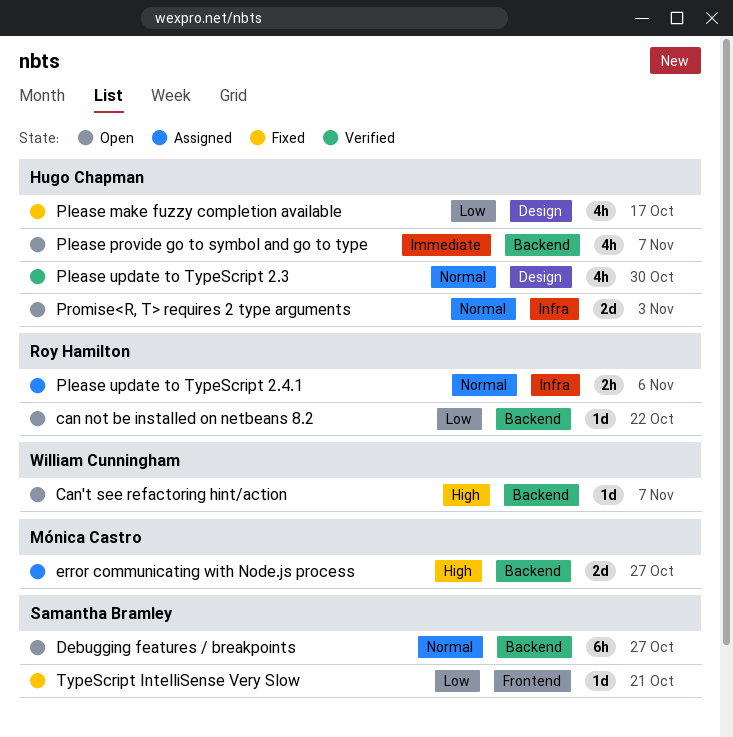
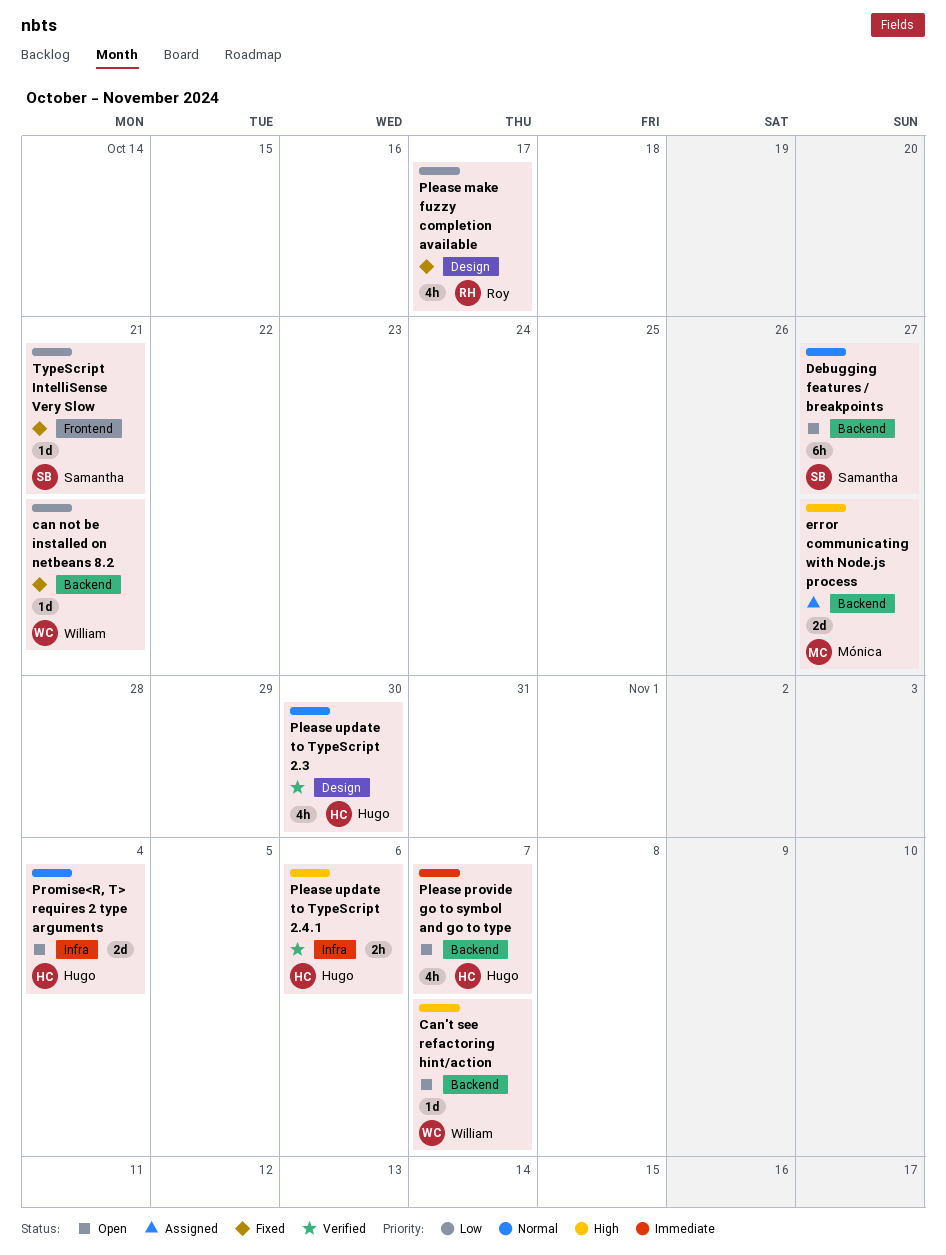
can not be installed on netbeans 8.2, status: Open -> Fixed
can not be installed on netbeans 8.2, owner: Roy Hamilton -> William Cunningham
can not be installed on netbeans 8.2, due: Oct 22 -> Oct 21
Please make fuzzy completion available, owner: Hugo Chapman -> Roy Hamilton
Please update to TypeScript 2.4.1, status: Assigned -> Verified
Please update to TypeScript 2.4.1, owner: Roy Hamilton -> Hugo Chapman
Please update to TypeScript 2.4.1, priority: Normal -> High
Promise<R, T> requires 2 type arguments, due: Nov 3 -> Nov 4

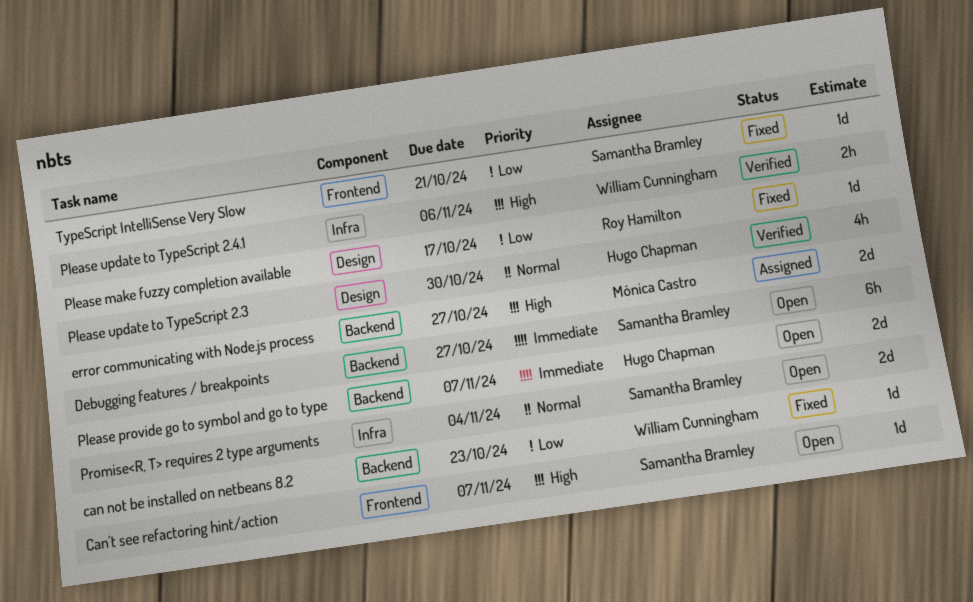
can not be installed on netbeans 8.2, due: Oct 21 -> Oct 23
Can't see refactoring hint/action, owner: William Cunningham -> Samantha Bramley
Can't see refactoring hint/action, label: Backend -> Frontend
Debugging features / breakpoints, priority: Normal -> Immediate
Please make fuzzy completion available, estimate: 4h -> 1d
Please provide go to symbol and go to type, estimate: 4h -> 2d
Please update to TypeScript 2.4.1, owner: Hugo Chapman -> William Cunningham
Promise<R, T> requires 2 type arguments, owner: Hugo Chapman -> Samantha Bramley

